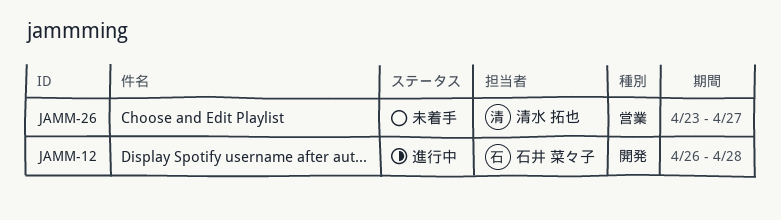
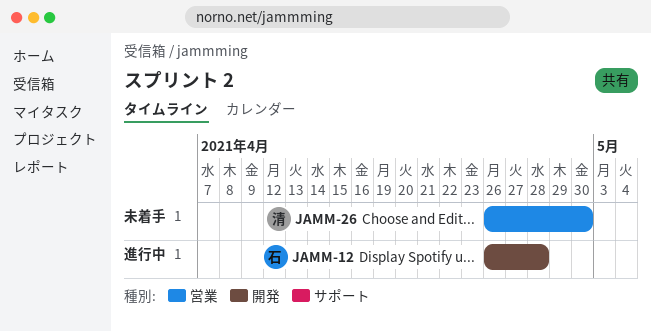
JAMM-26, start: Apr 23 -> Apr 26
JAMM-26, due: Apr 27 -> Apr 30

